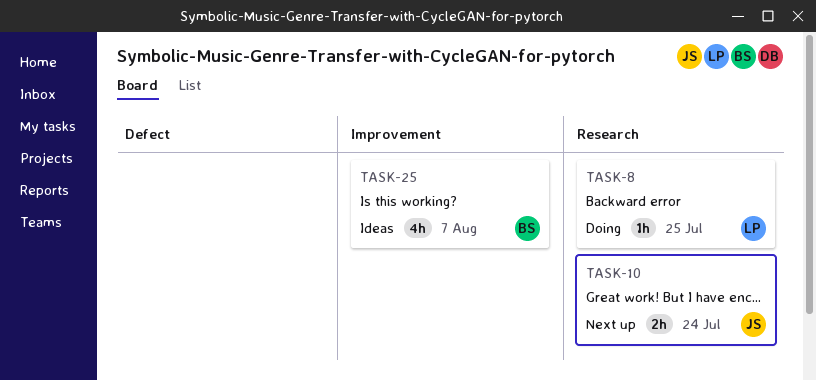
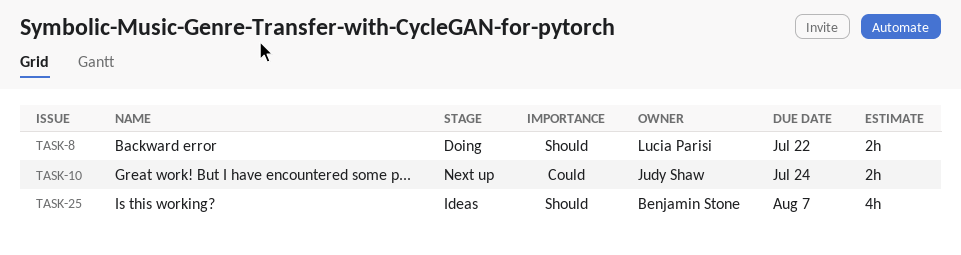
TASK-8, estimate: 1h -> 2h
TASK-8, due: Jul 25 -> Jul 22

